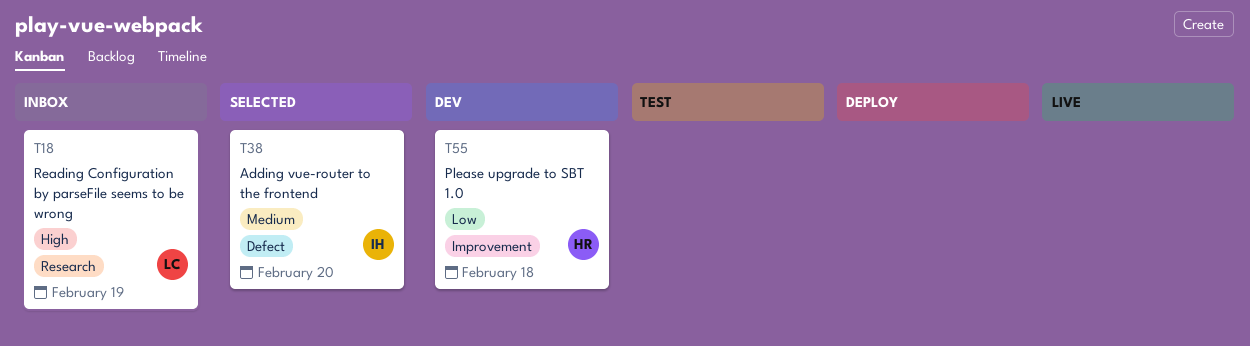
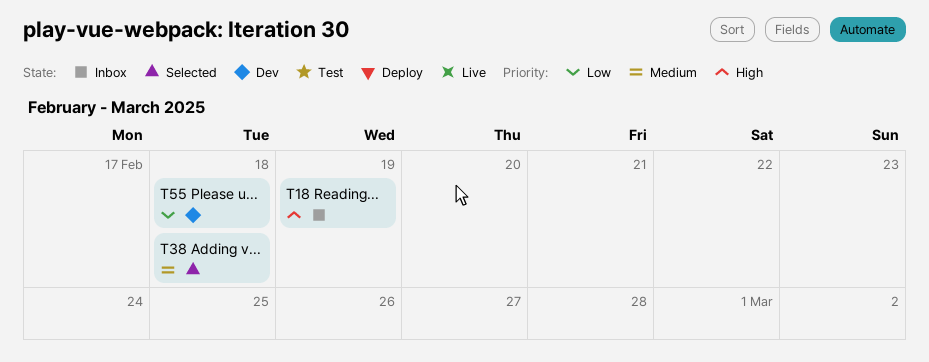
T38, due: Feb 20 -> Feb 18

